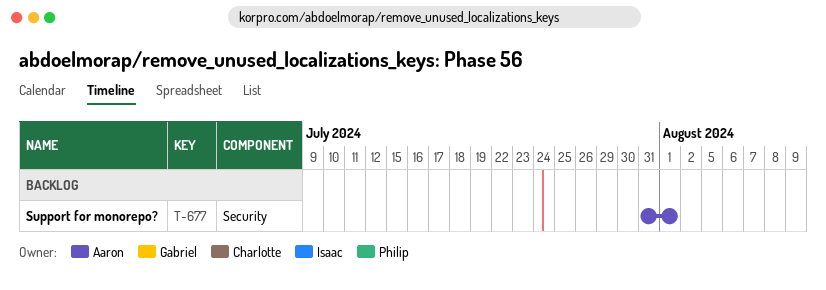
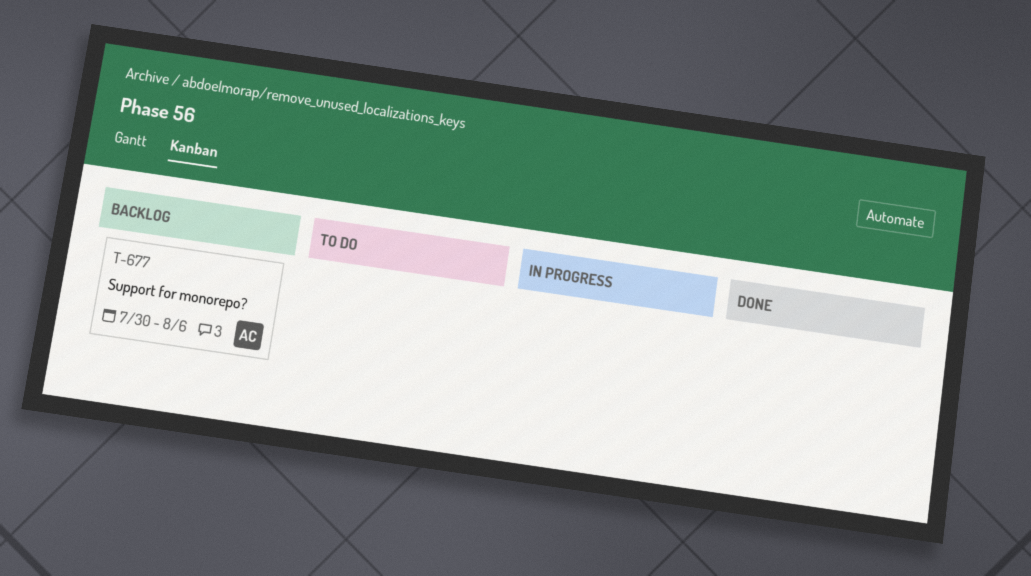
T-677, start: Jul 31 -> Jul 30
T-677, due: Aug 1 -> Aug 6

